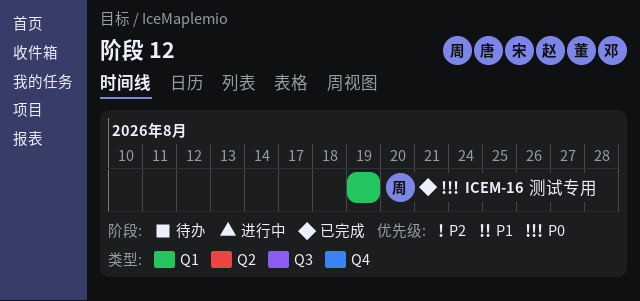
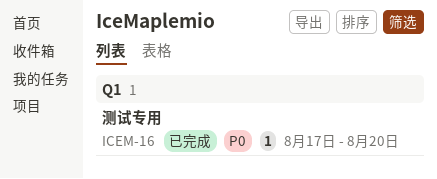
ICEM-16, start: Aug 19 -> Aug 17
ICEM-16, due: Aug 19 -> Aug 20

